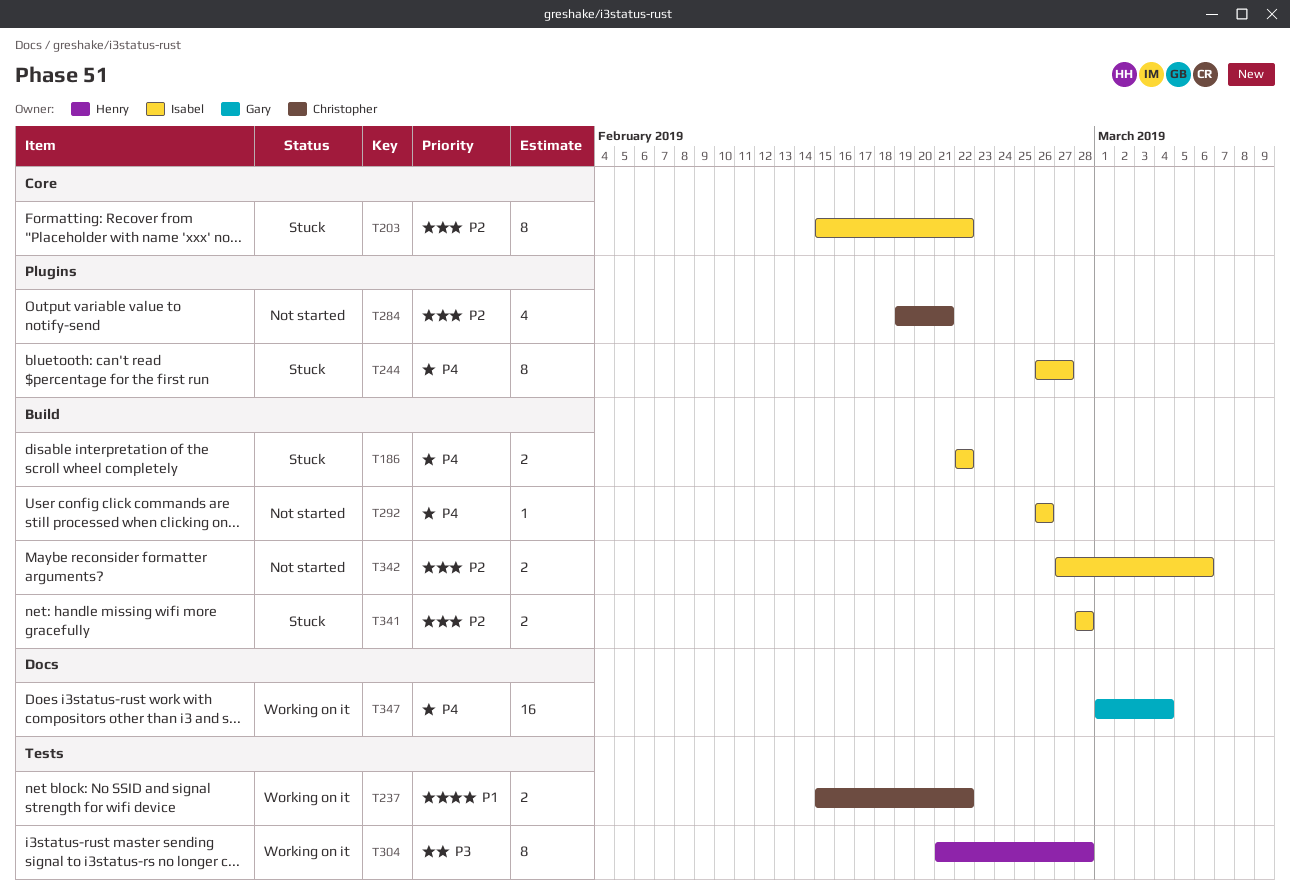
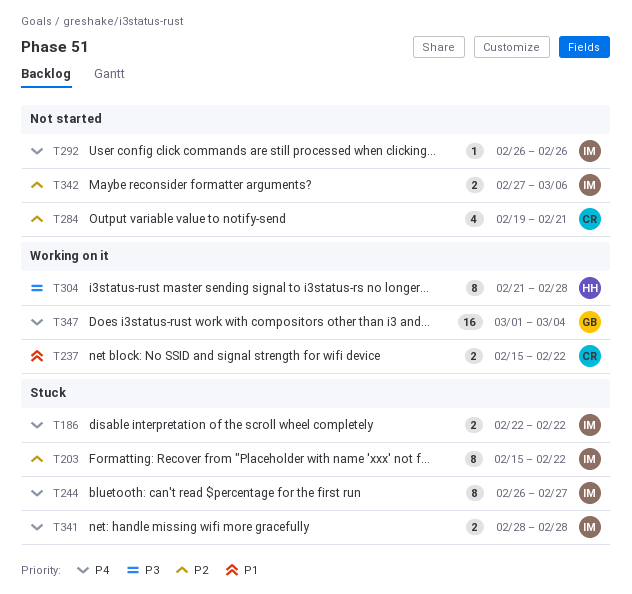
T341, priority: P2 -> P4

